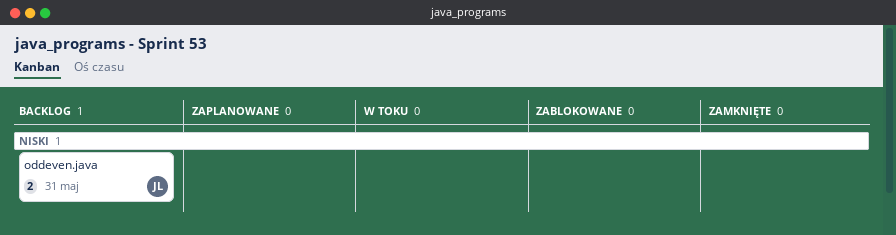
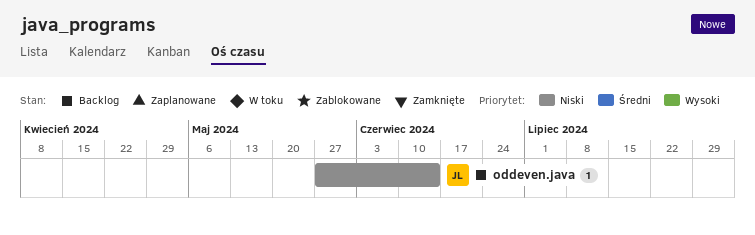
oddeven.java, estimate: 2 -> 1
oddeven.java, due: May 31 -> Jun 14

